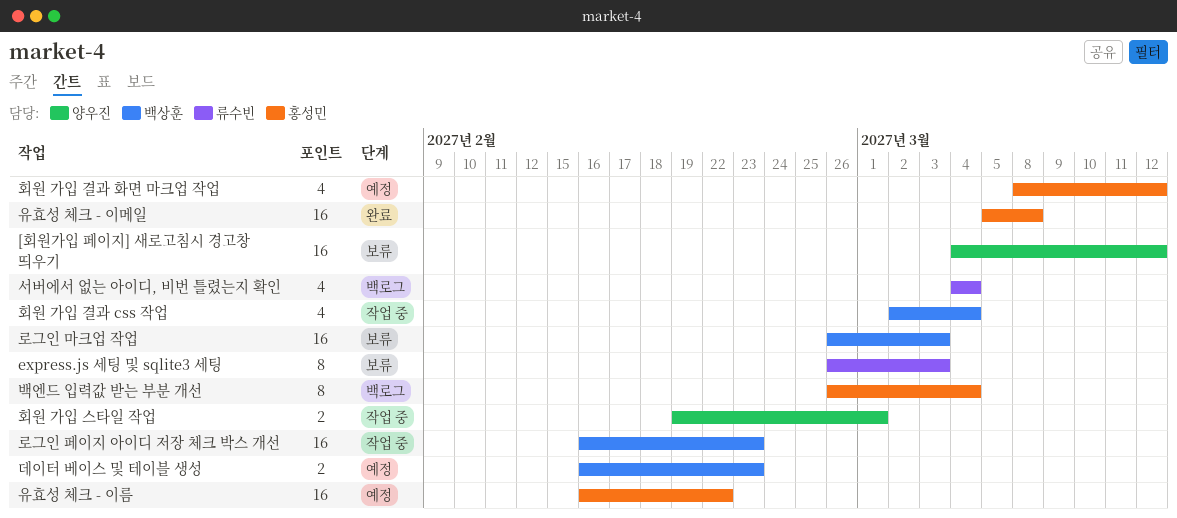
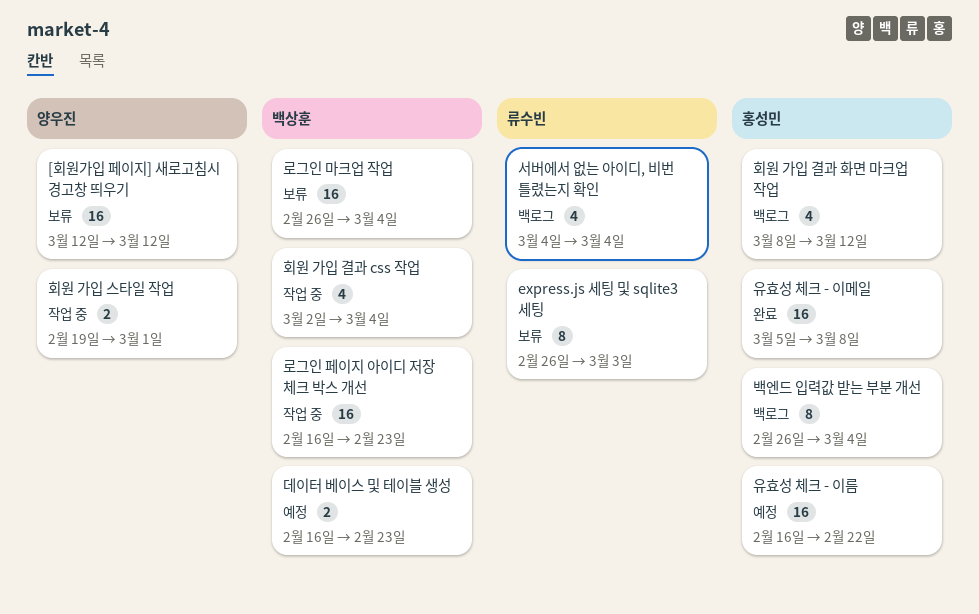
[회원가입 페이지] 새로고침시 경고창 띄우기, start: Mar 4 -> Mar 12
로그인 마크업 작업, due: Mar 3 -> Mar 4
회원 가입 결과 화면 마크업 작업, status: 예정 -> 백로그

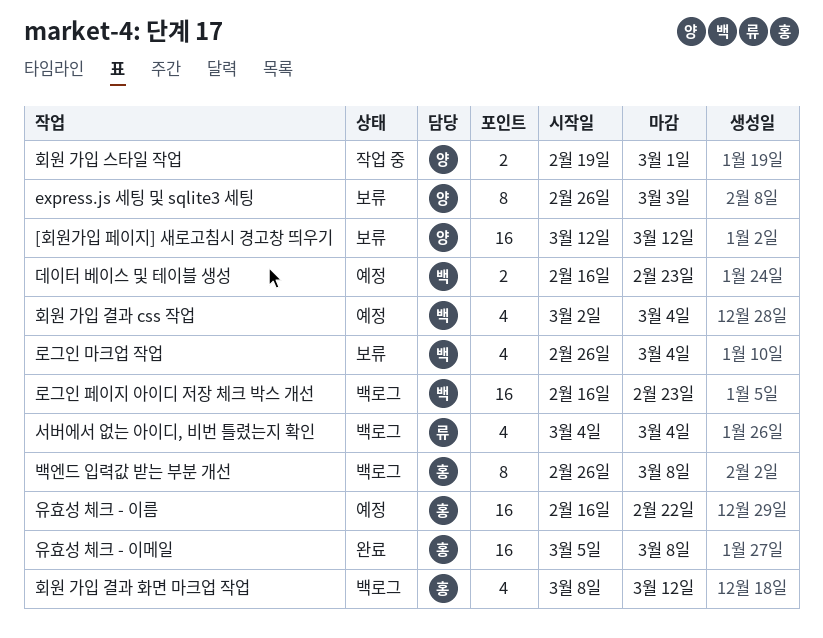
express.js 세팅 및 sqlite3 세팅, owner: 류수빈 -> 양우진
로그인 마크업 작업, estimate: 16 -> 4
로그인 페이지 아이디 저장 체크 박스 개선, status: 작업 중 -> 백로그
백엔드 입력값 받는 부분 개선, due: Mar 4 -> Mar 8
회원 가입 결과 css 작업, status: 작업 중 -> 예정

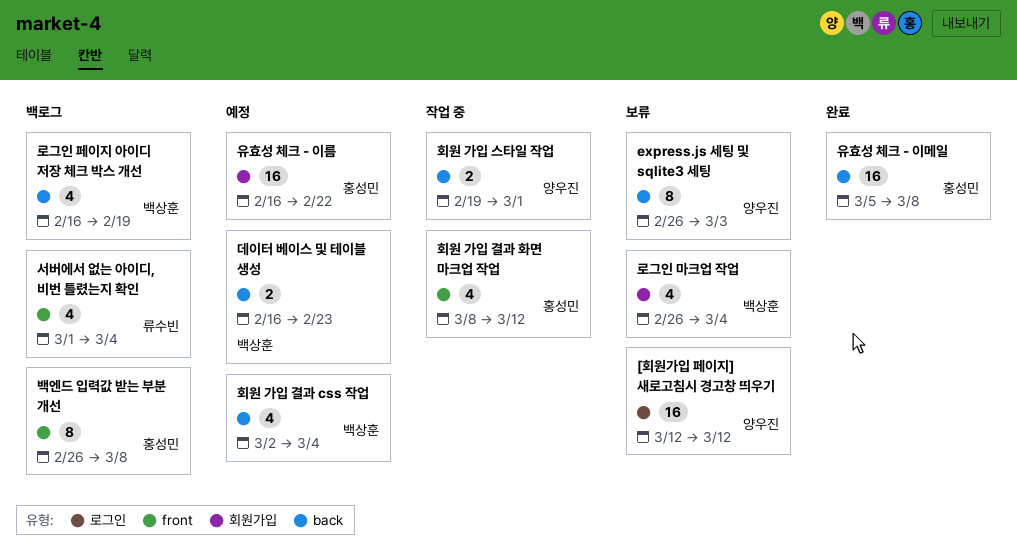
로그인 페이지 아이디 저장 체크 박스 개선, estimate: 16 -> 4
로그인 페이지 아이디 저장 체크 박스 개선, due: Feb 23 -> Feb 19
서버에서 없는 아이디, 비번 틀렸는지 확인, start: Mar 4 -> Mar 1
회원 가입 결과 화면 마크업 작업, status: 백로그 -> 작업 중

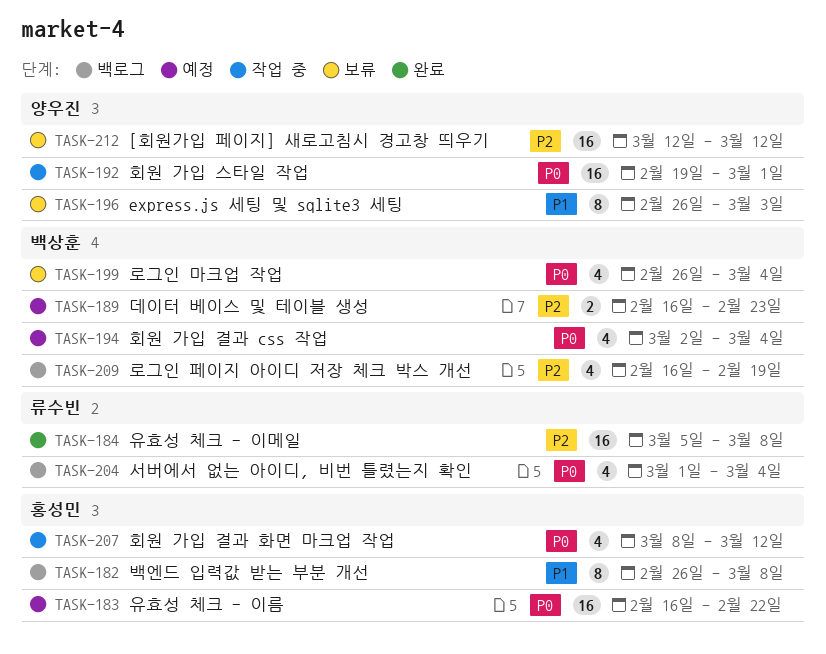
유효성 체크 - 이메일, owner: 홍성민 -> 류수빈
회원 가입 스타일 작업, estimate: 2 -> 16

